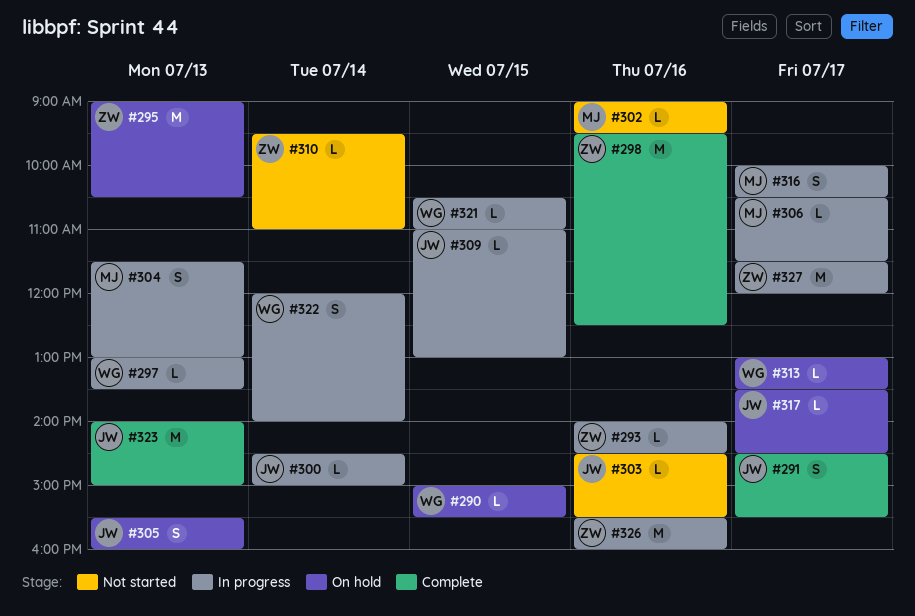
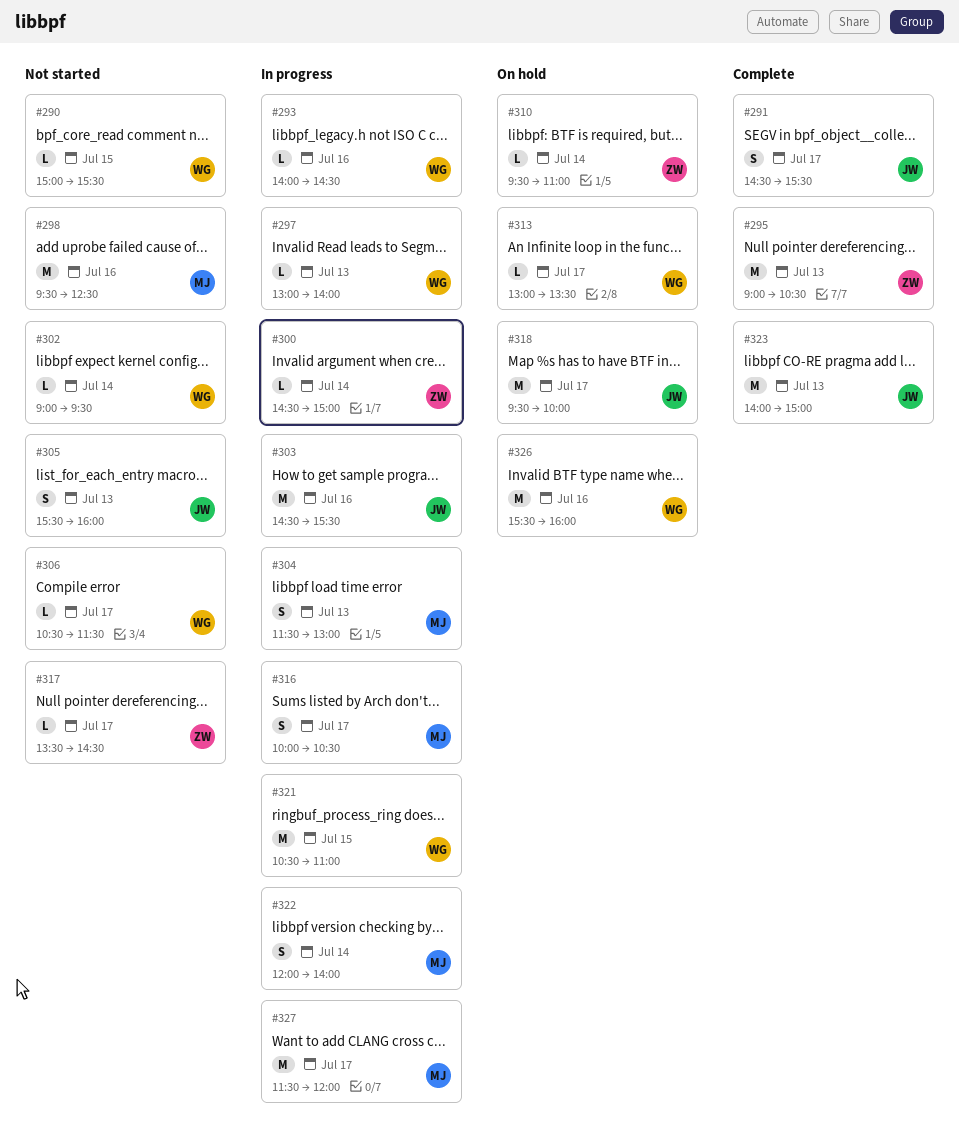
#290, status: On hold -> Not started
#293, owner: ZW -> WG
#295, status: On hold -> Complete
#297, ends: 13:30 -> 14:00
#298, status: Complete -> Not started
#298, owner: ZW -> MJ
#300, owner: JW -> ZW
#302, owner: MJ -> WG
#302, day: Jul 16 -> Jul 14
#303, status: Not started -> In progress
#303, estimate: L -> M
#305, status: On hold -> Not started
#306, status: In progress -> Not started
#306, owner: MJ -> WG
#309: present -> none
#310, status: Not started -> On hold
#317, status: On hold -> Not started
#317, owner: JW -> ZW
#318: none -> present
#321, estimate: L -> M
#322, owner: WG -> MJ
#326, status: In progress -> On hold
#326, owner: ZW -> WG
#327, owner: ZW -> MJ

